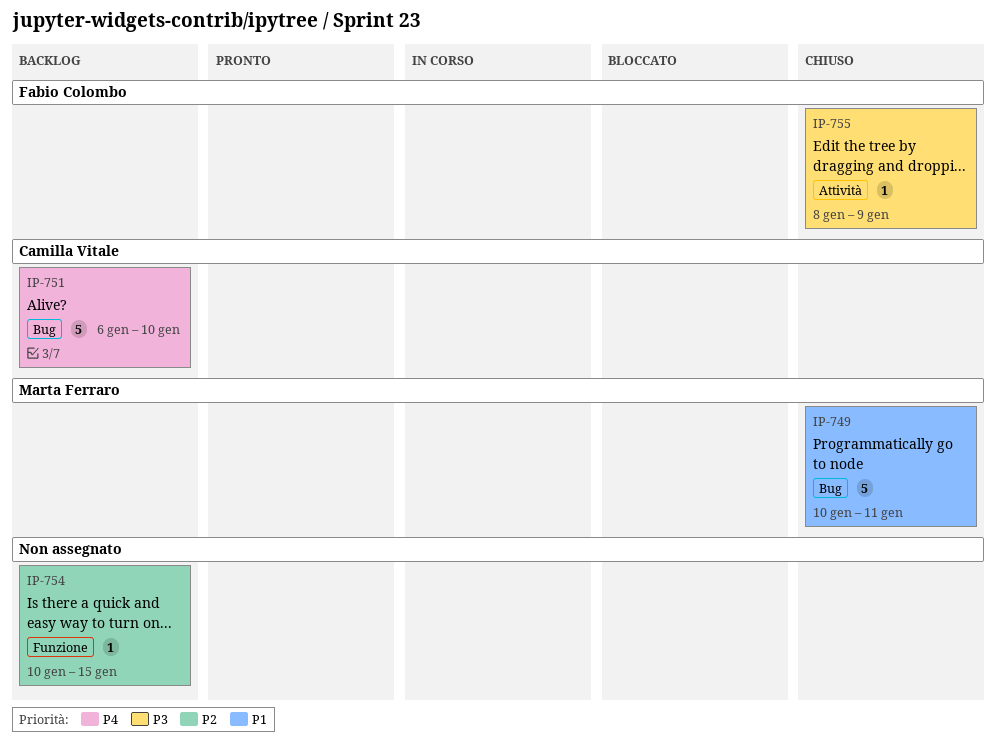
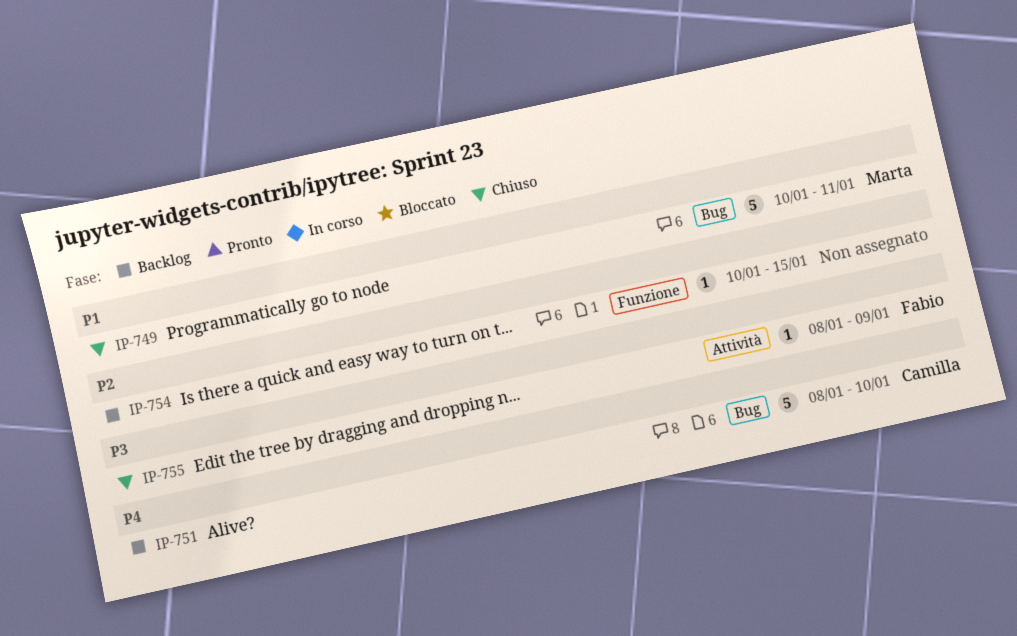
IP-751, start: Jan 6 -> Jan 8

